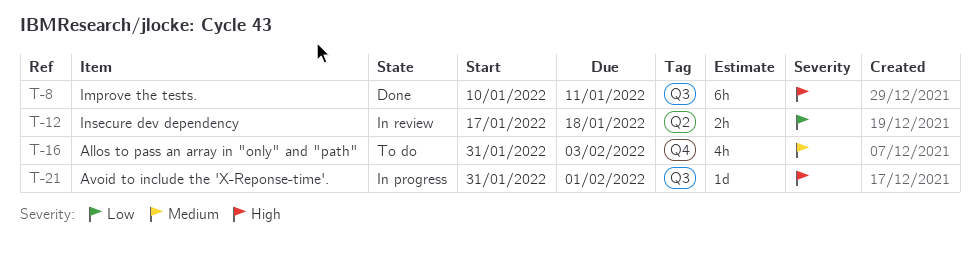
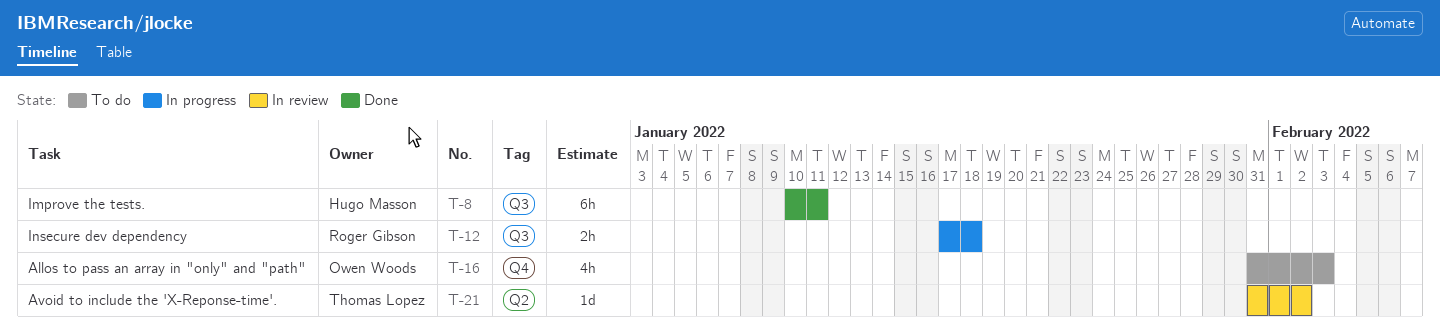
T-12, status: In review -> In progress
T-12, label: Q2 -> Q3
T-21, status: In progress -> In review
T-21, label: Q3 -> Q2
T-21, due: Feb 1 -> Feb 2

